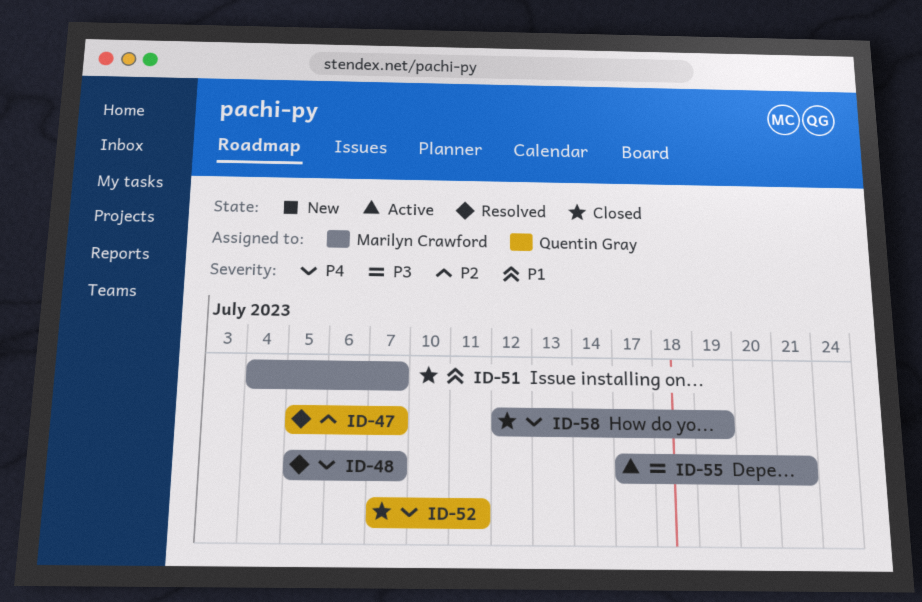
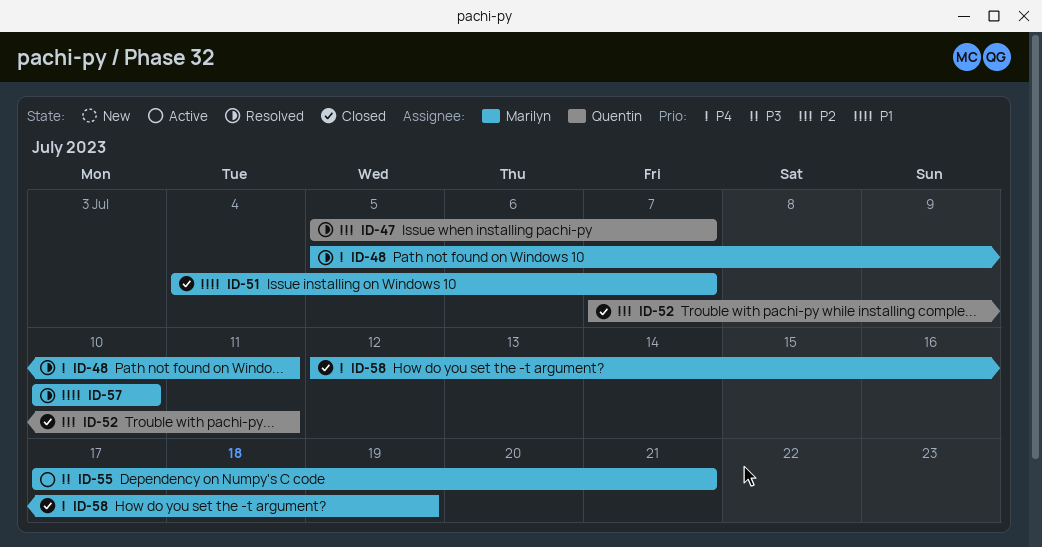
ID-48, due: Jul 7 -> Jul 11
ID-52, priority: P4 -> P2
ID-57: none -> present

